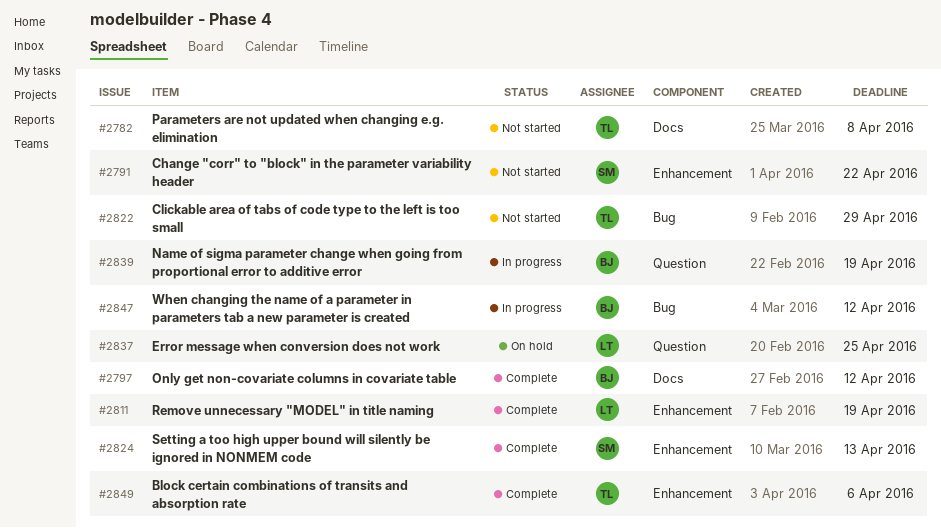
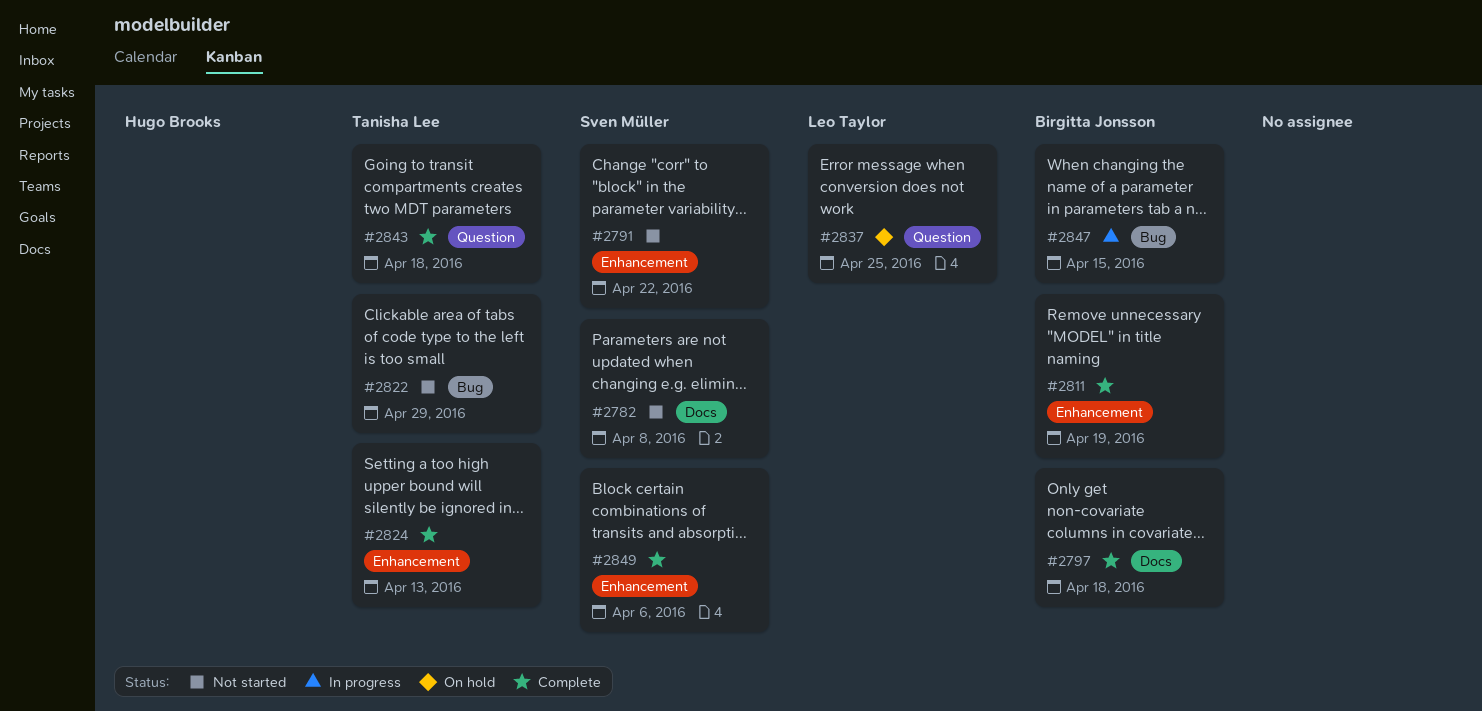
#2782, owner: Tanisha Lee -> Sven Müller
#2797, due: Apr 12 -> Apr 18
#2811, owner: Leo Taylor -> Birgitta Jonsson
#2824, owner: Sven Müller -> Tanisha Lee
#2839: present -> none
#2843: none -> present
#2847, due: Apr 12 -> Apr 15
#2849, owner: Tanisha Lee -> Sven Müller

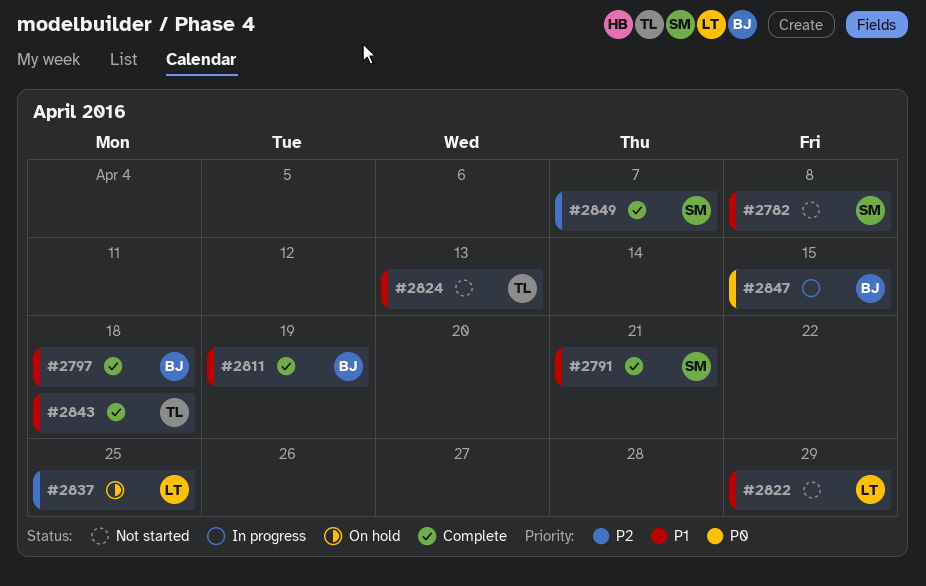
#2791, status: Not started -> Complete
#2791, due: Apr 22 -> Apr 21
#2822, owner: Tanisha Lee -> Leo Taylor
#2824, status: Complete -> Not started
#2849, due: Apr 6 -> Apr 7

